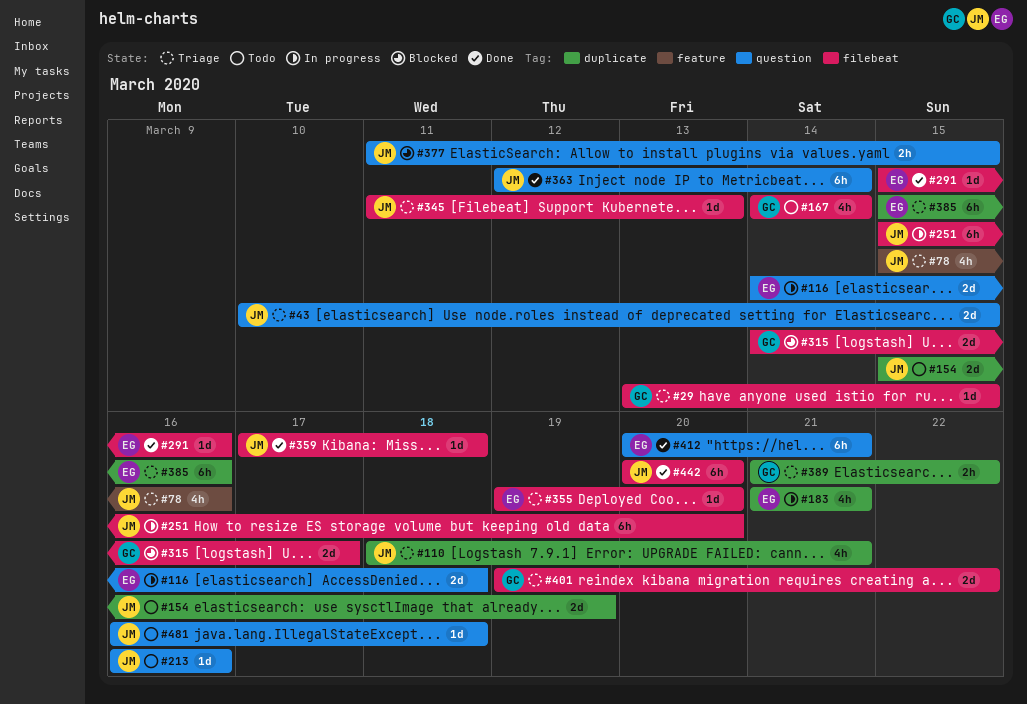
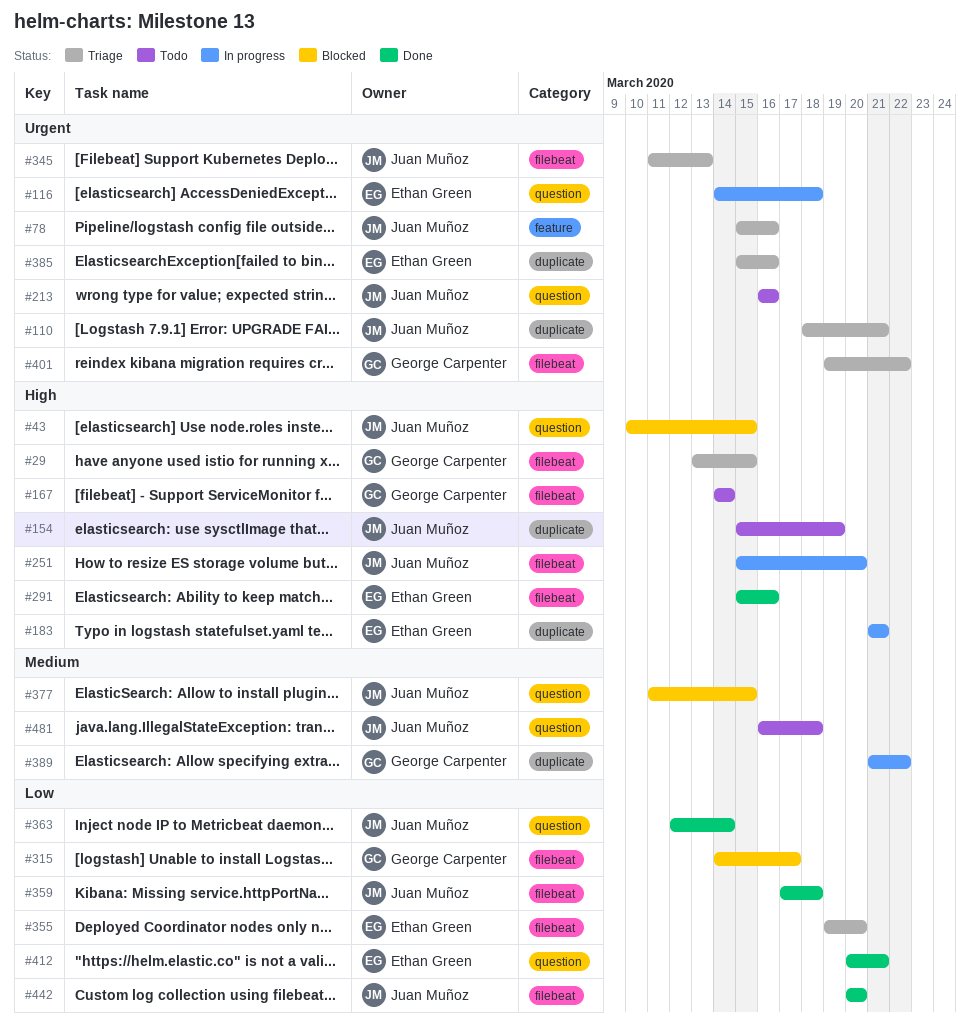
#43, status: Triage -> Blocked
#389, status: Triage -> In progress

